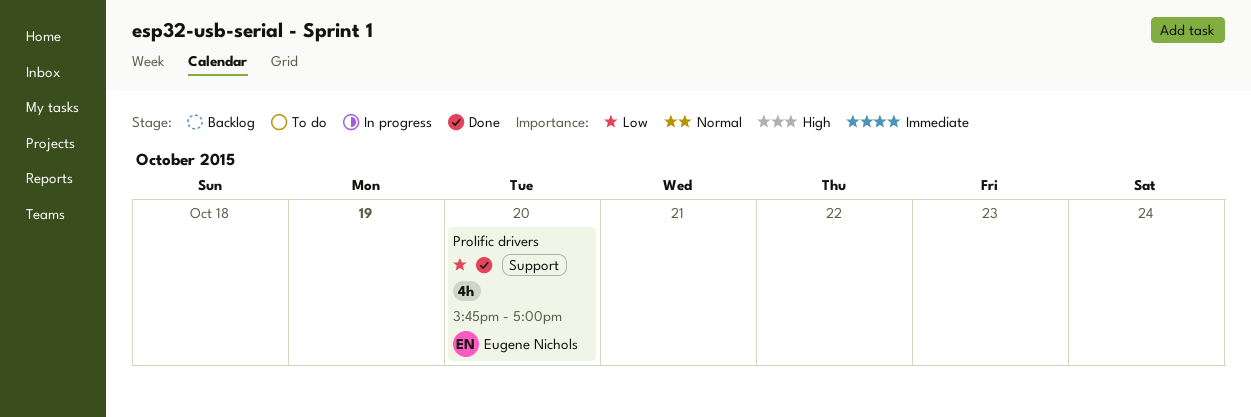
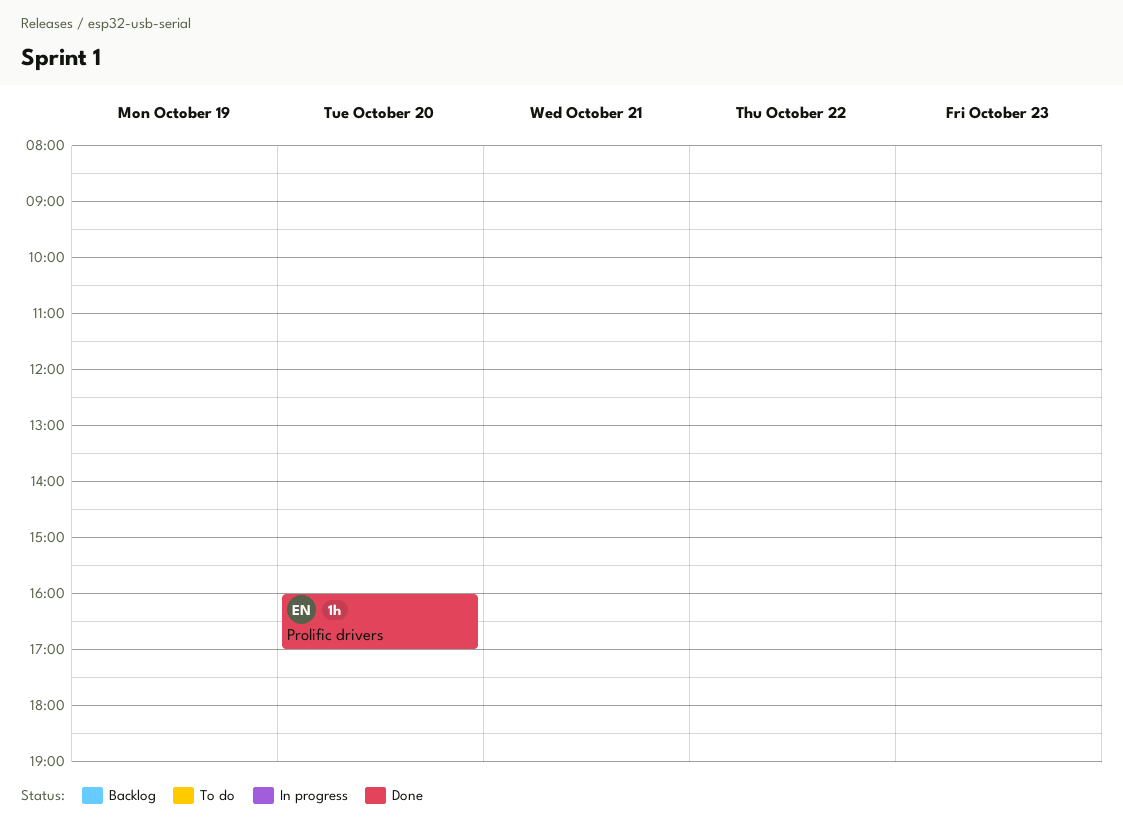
Prolific drivers, estimate: 4h -> 1h
Prolific drivers, begins: 15:45 -> 16:00

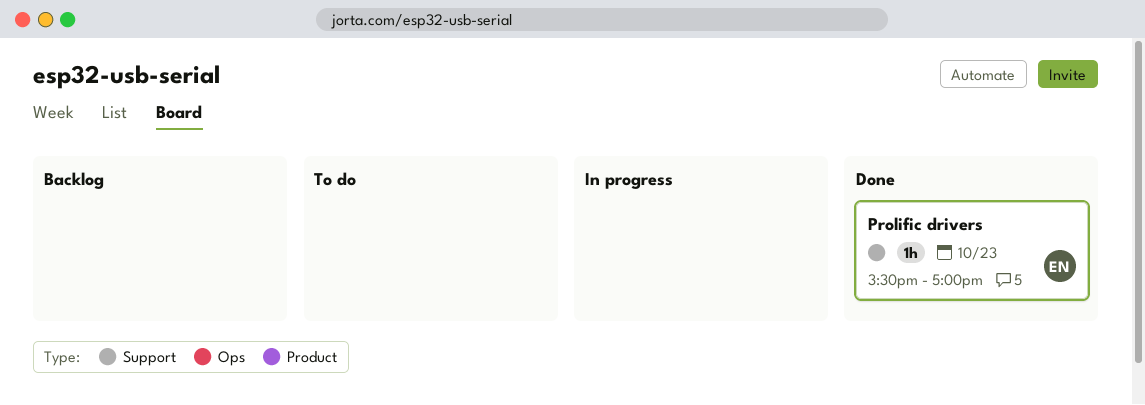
Prolific drivers, day: Oct 20 -> Oct 23
Prolific drivers, begins: 16:00 -> 15:30

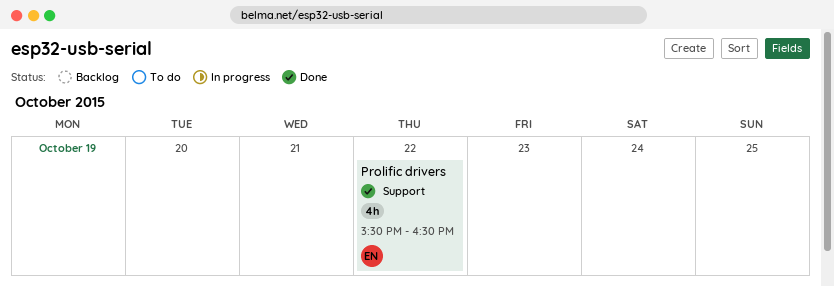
Prolific drivers, estimate: 1h -> 4h
Prolific drivers, day: Oct 23 -> Oct 22
Prolific drivers, ends: 17:00 -> 16:30

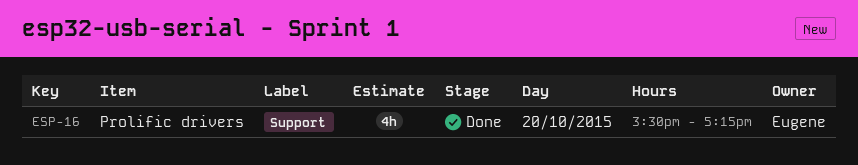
Prolific drivers, day: Oct 22 -> Oct 20
Prolific drivers, ends: 16:30 -> 17:15

